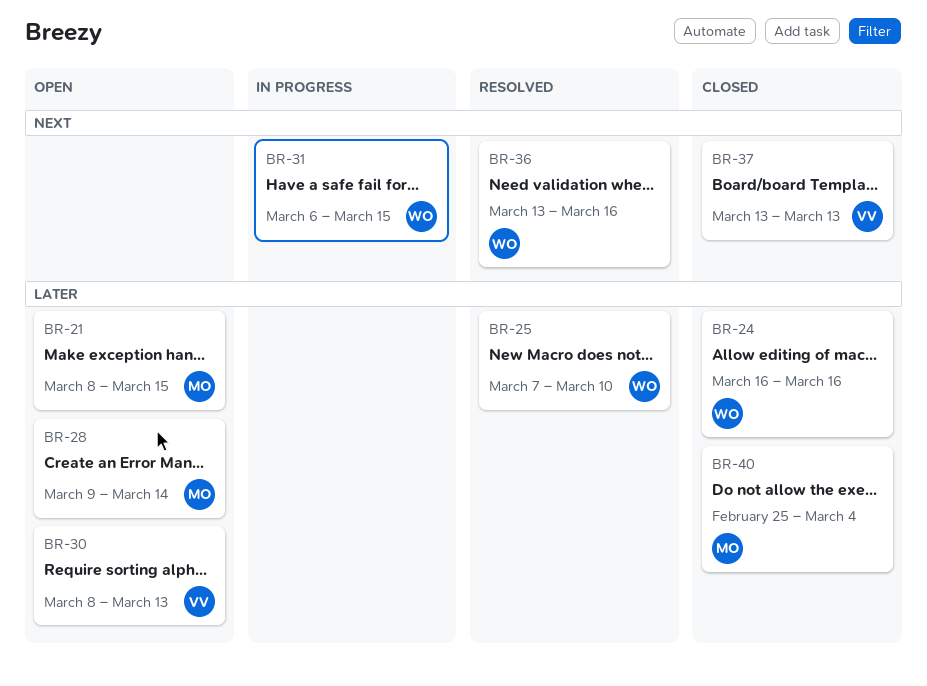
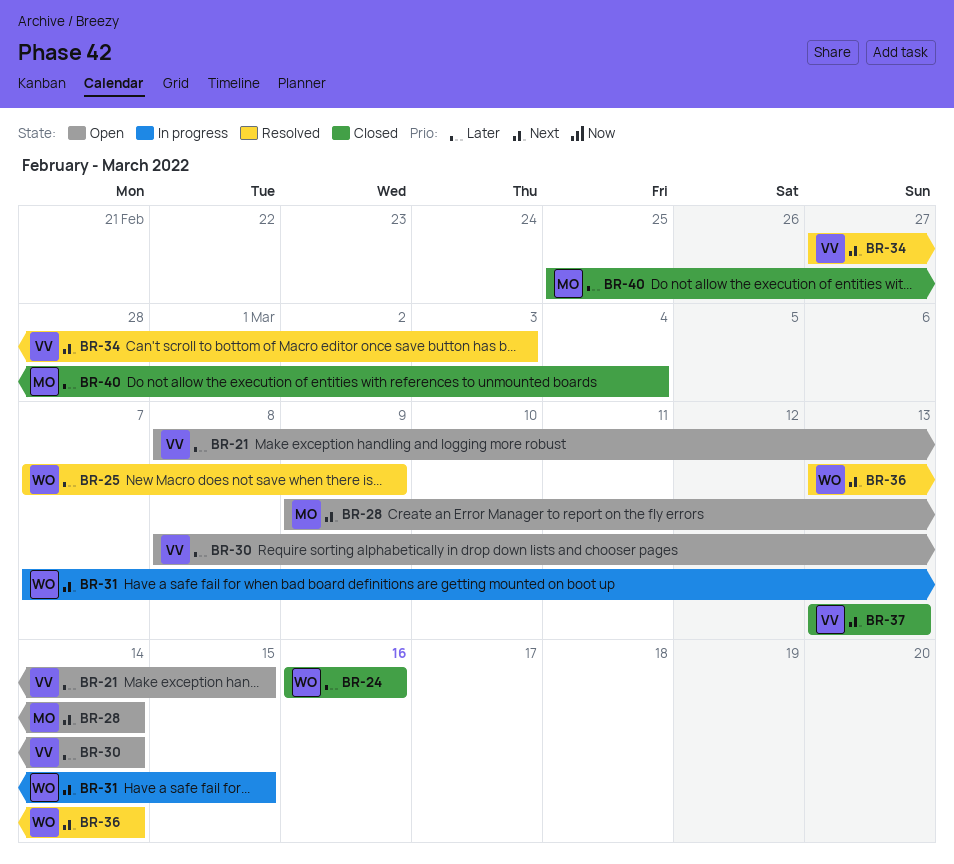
BR-21, owner: MO -> VV
BR-25, due: Mar 10 -> Mar 9
BR-28, priority: Later -> Next
BR-30, due: Mar 13 -> Mar 14
BR-31, start: Mar 6 -> Mar 7
BR-34: none -> present
BR-36, due: Mar 16 -> Mar 14

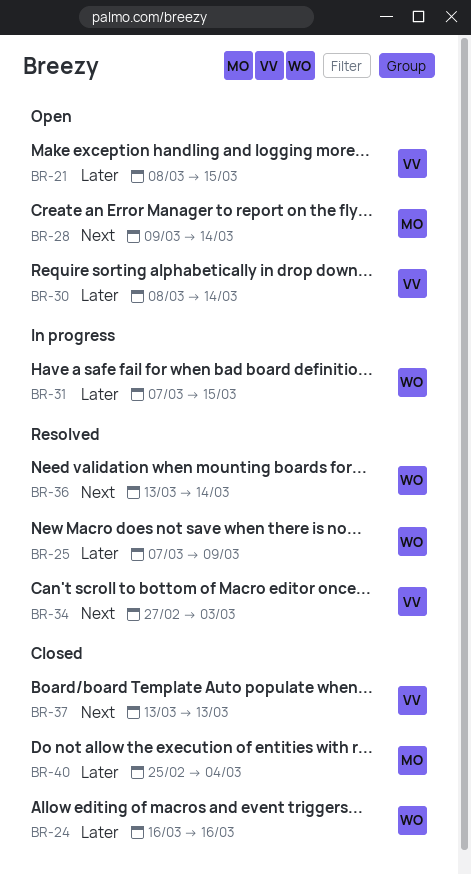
BR-31, priority: Next -> Later

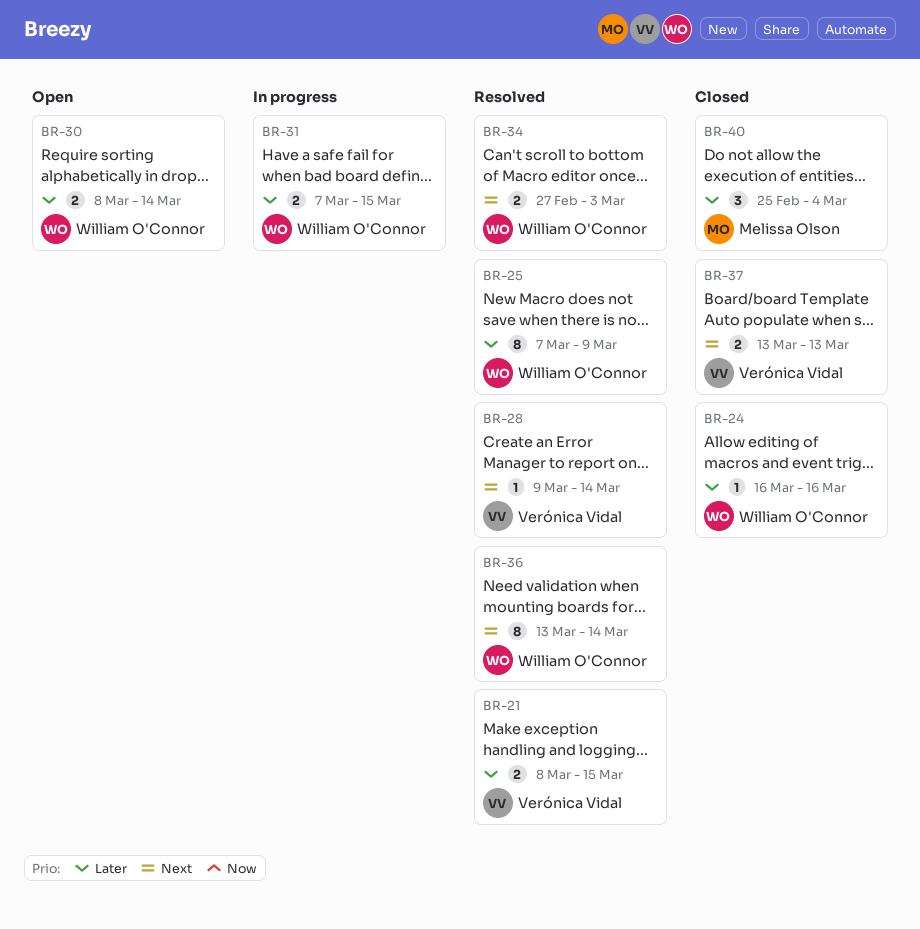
BR-21, status: Open -> Resolved
BR-28, status: Open -> Resolved
BR-28, owner: Melissa Olson -> Verónica Vidal
BR-30, owner: Verónica Vidal -> William O'Connor
BR-34, owner: Verónica Vidal -> William O'Connor

